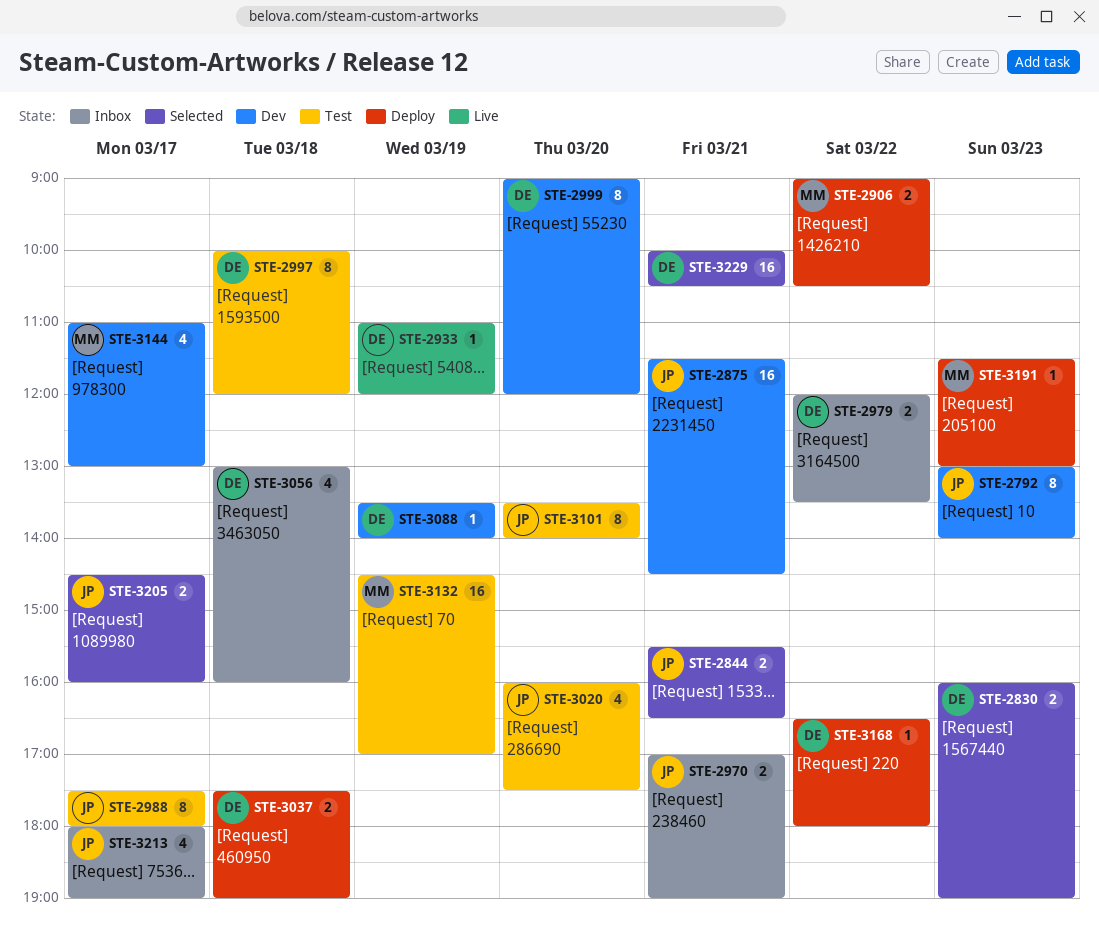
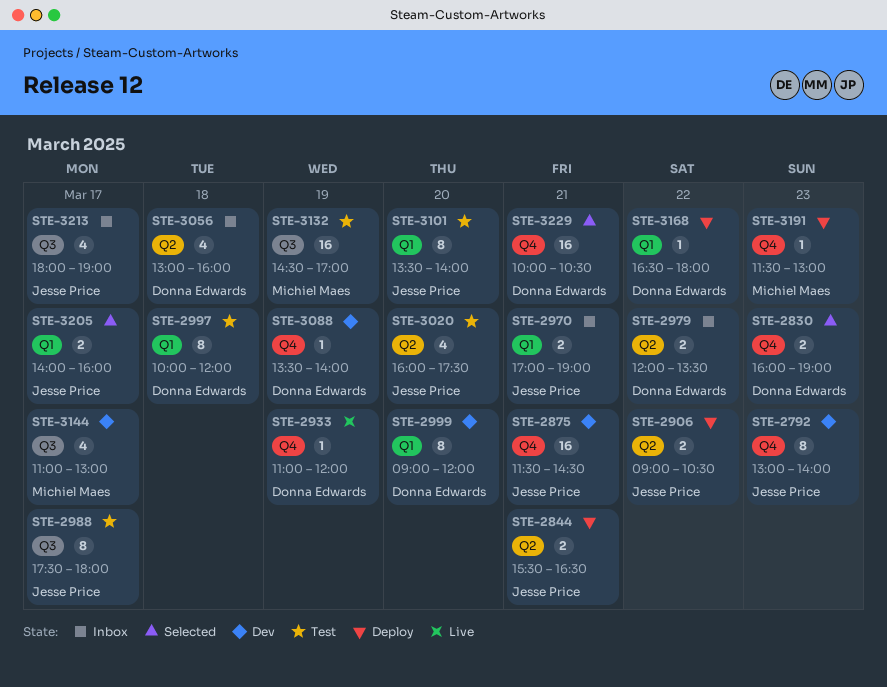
STE-2844, status: Selected -> Deploy
STE-2906, owner: Michiel Maes -> Jesse Price
STE-3037: present -> none
STE-3205, begins: 14:30 -> 14:00

